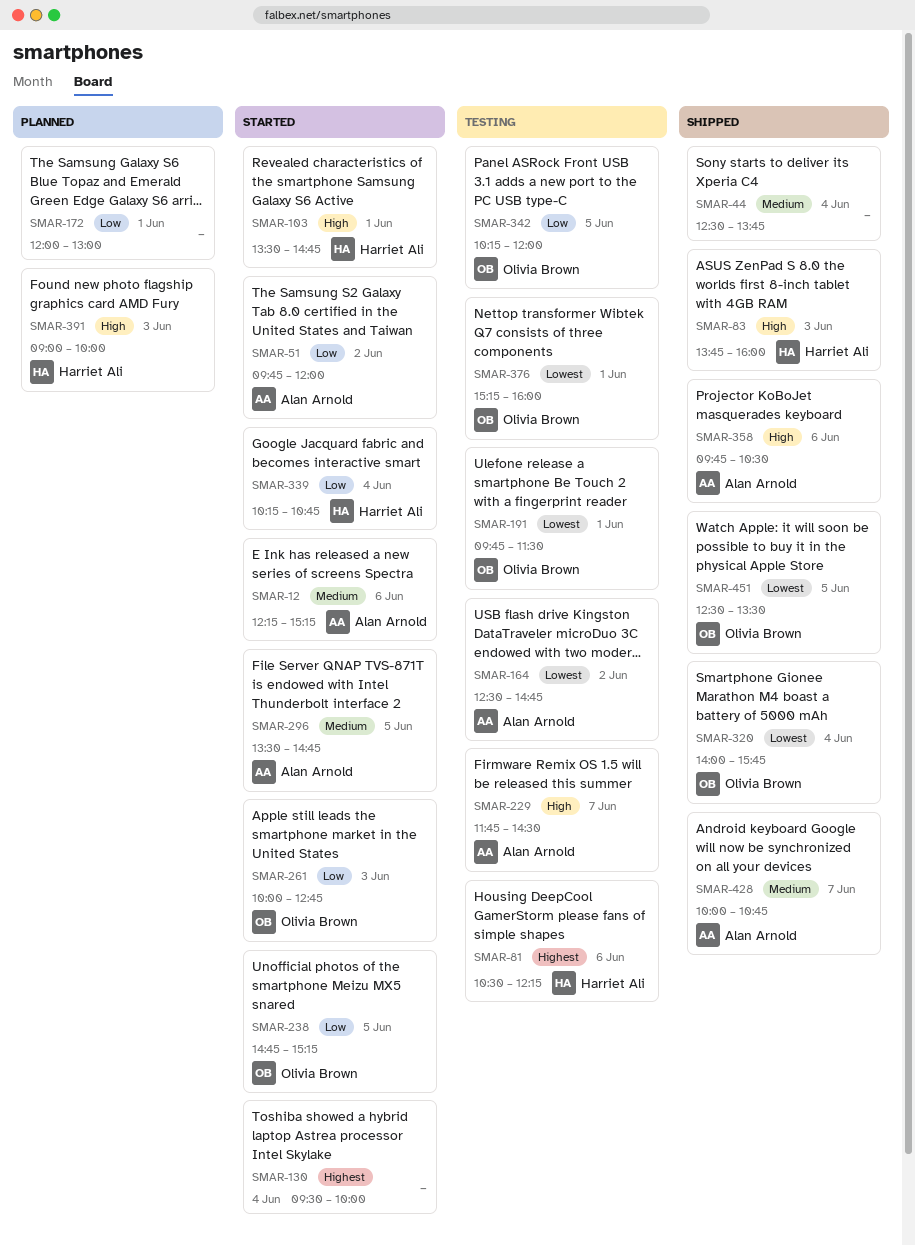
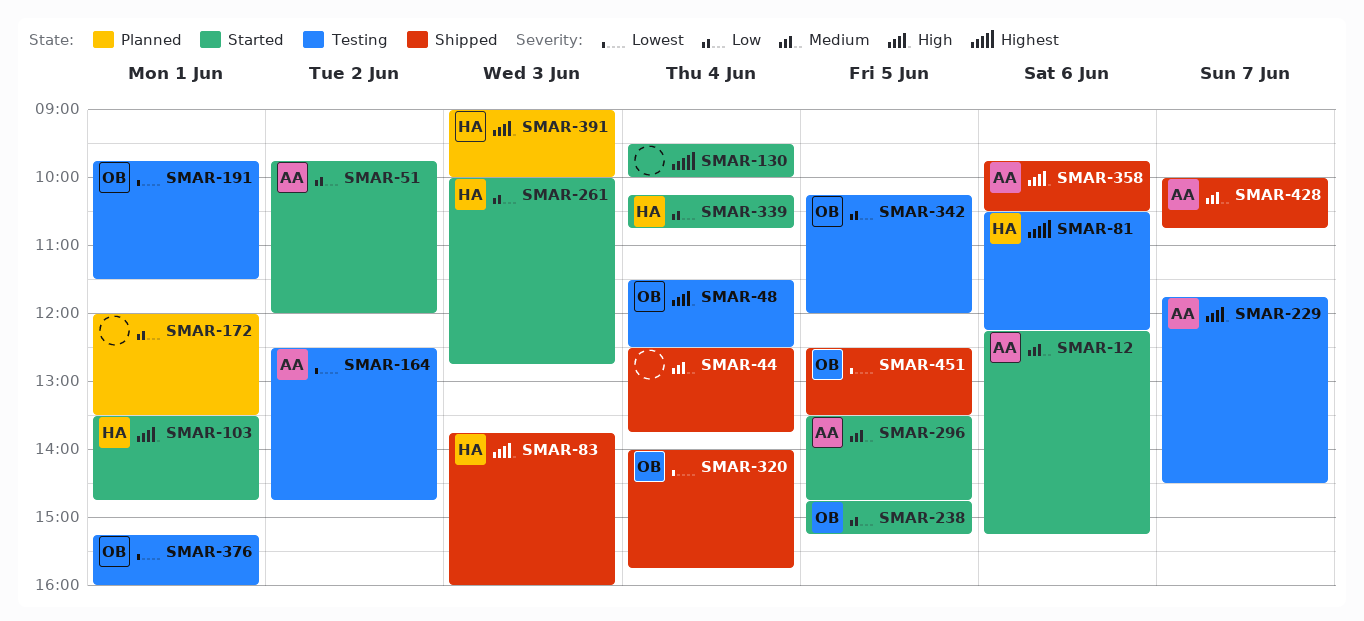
SMAR-48: none -> present
SMAR-172, ends: 13:00 -> 13:30
SMAR-261, owner: Olivia Brown -> Harriet Ali

